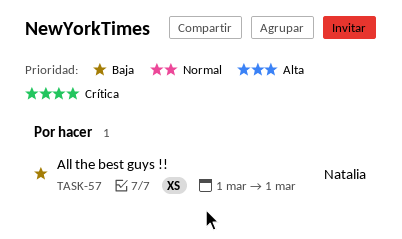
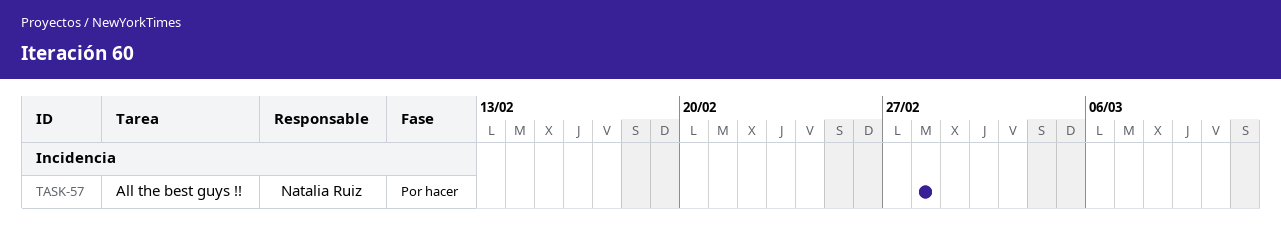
TASK-57, start: Mar 1 -> Feb 28
TASK-57, due: Mar 1 -> Feb 28

